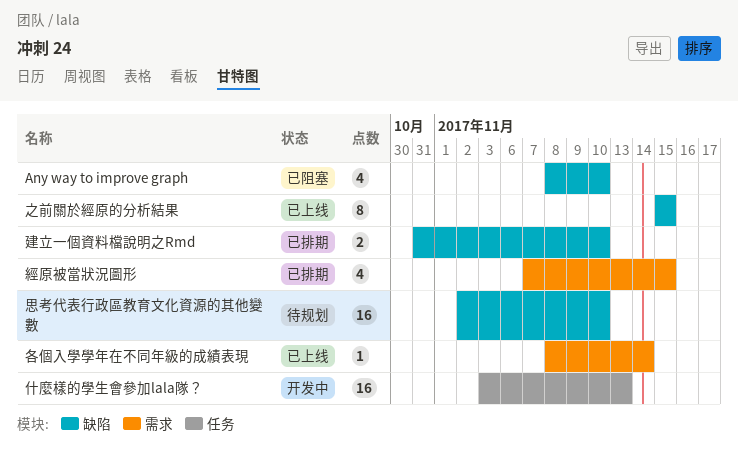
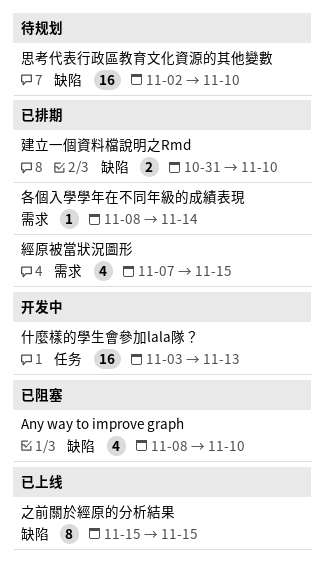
各個入學學年在不同年級的成績表現, status: 已上线 -> 已排期

